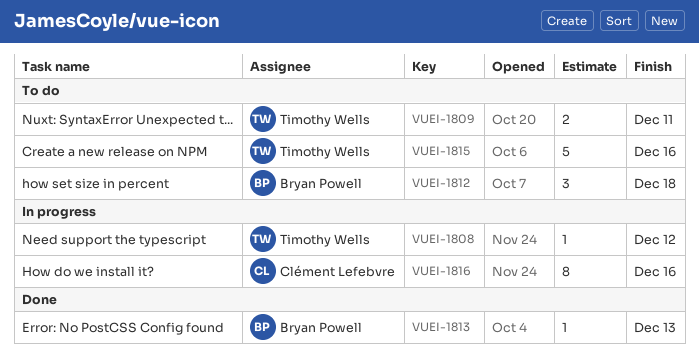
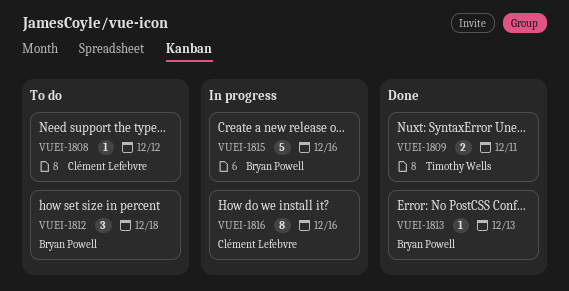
VUEI-1808, status: In progress -> To do
VUEI-1808, owner: Timothy Wells -> Clément Lefebvre
VUEI-1809, status: To do -> Done
VUEI-1815, status: To do -> In progress
VUEI-1815, owner: Timothy Wells -> Bryan Powell

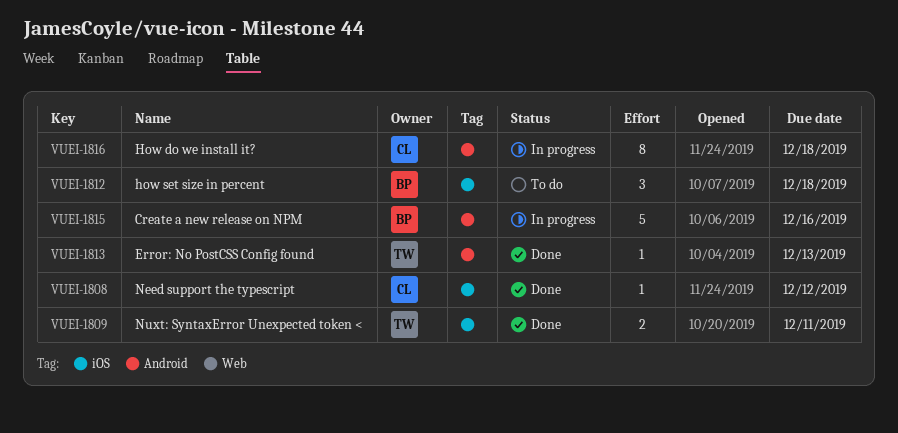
VUEI-1808, status: To do -> Done
VUEI-1813, owner: Bryan Powell -> Timothy Wells
VUEI-1816, due: Dec 16 -> Dec 18

